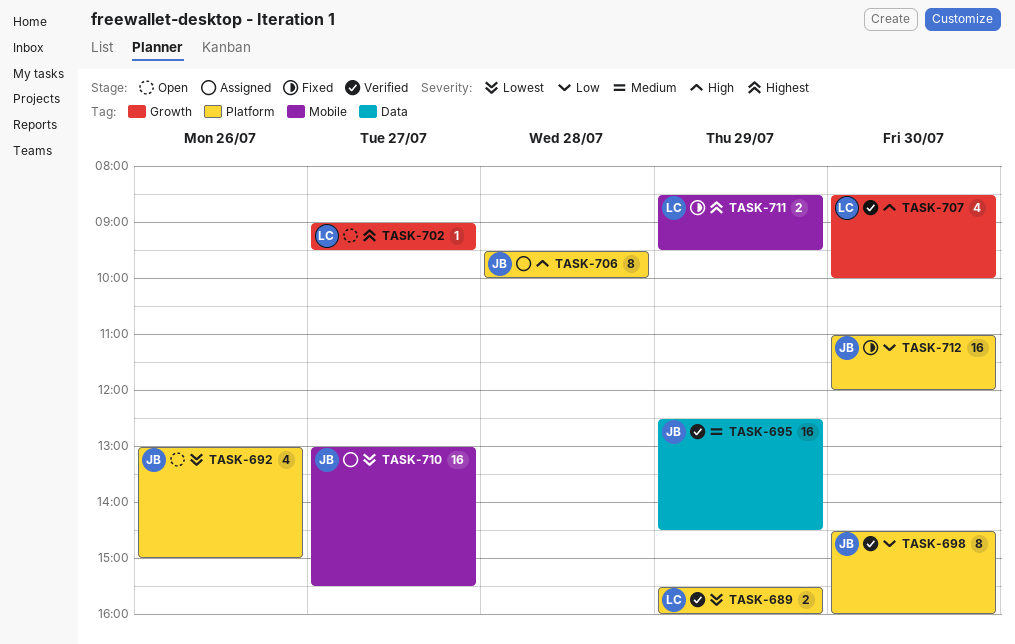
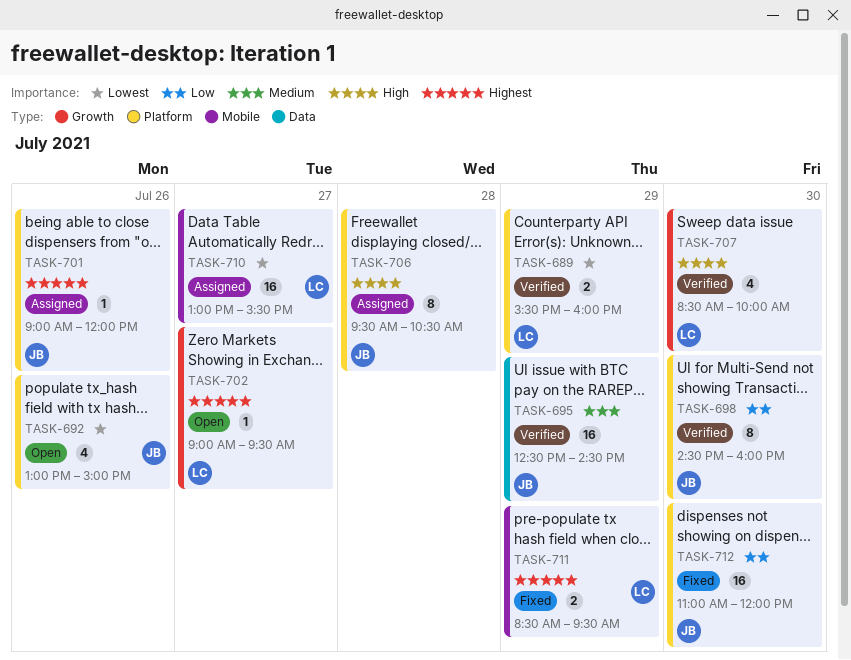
TASK-701: none -> present
TASK-706, ends: 10:00 -> 10:30
TASK-710, owner: JB -> LC

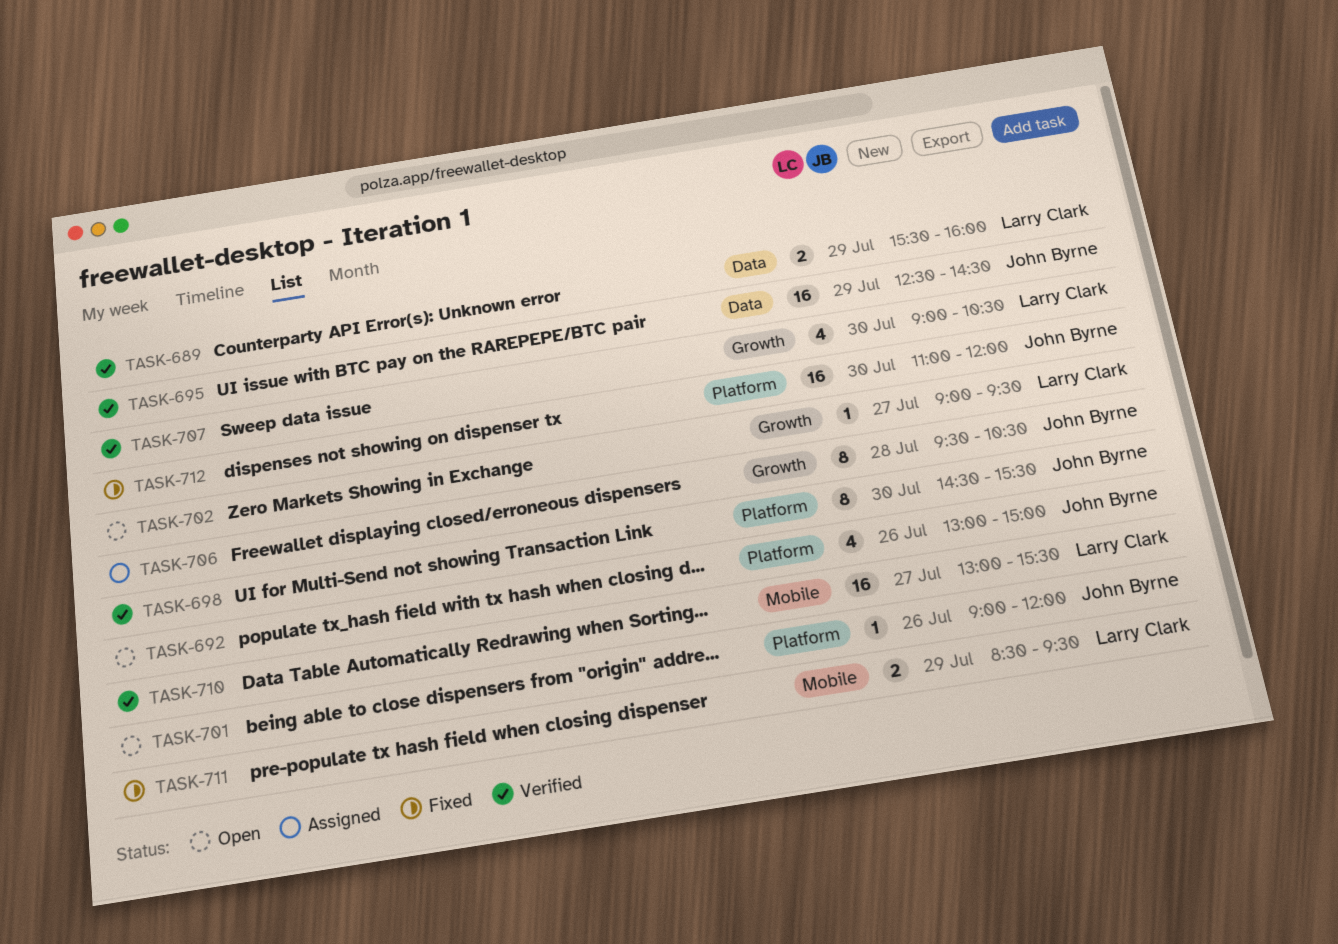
TASK-689, label: Platform -> Data
TASK-698, ends: 16:00 -> 15:30
TASK-701, status: Assigned -> Open
TASK-706, label: Platform -> Growth
TASK-707, begins: 08:30 -> 09:00
TASK-707, ends: 10:00 -> 10:30
TASK-710, status: Assigned -> Verified

